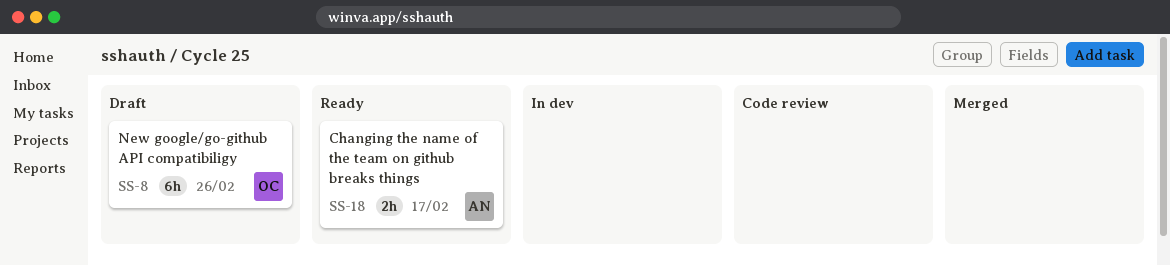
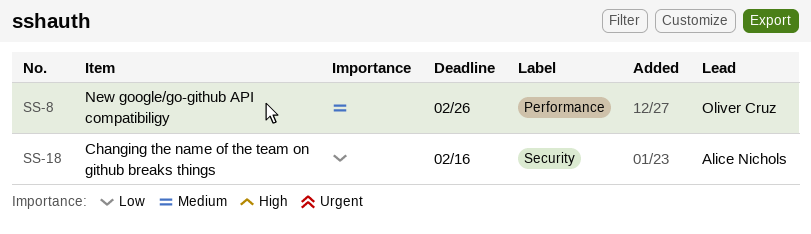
SS-18, due: Feb 17 -> Feb 16

